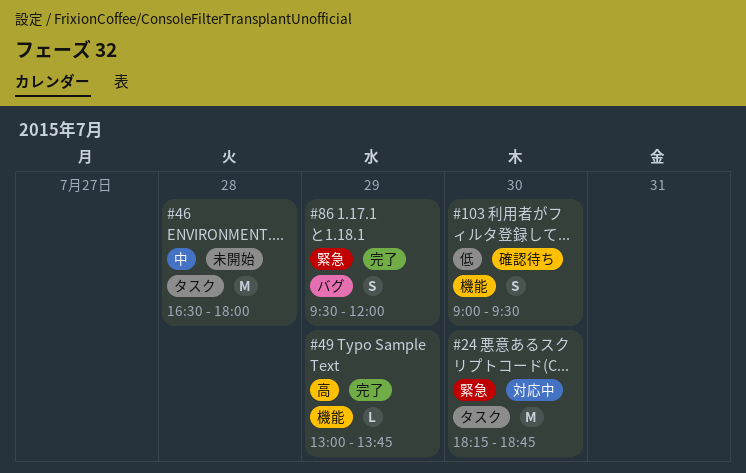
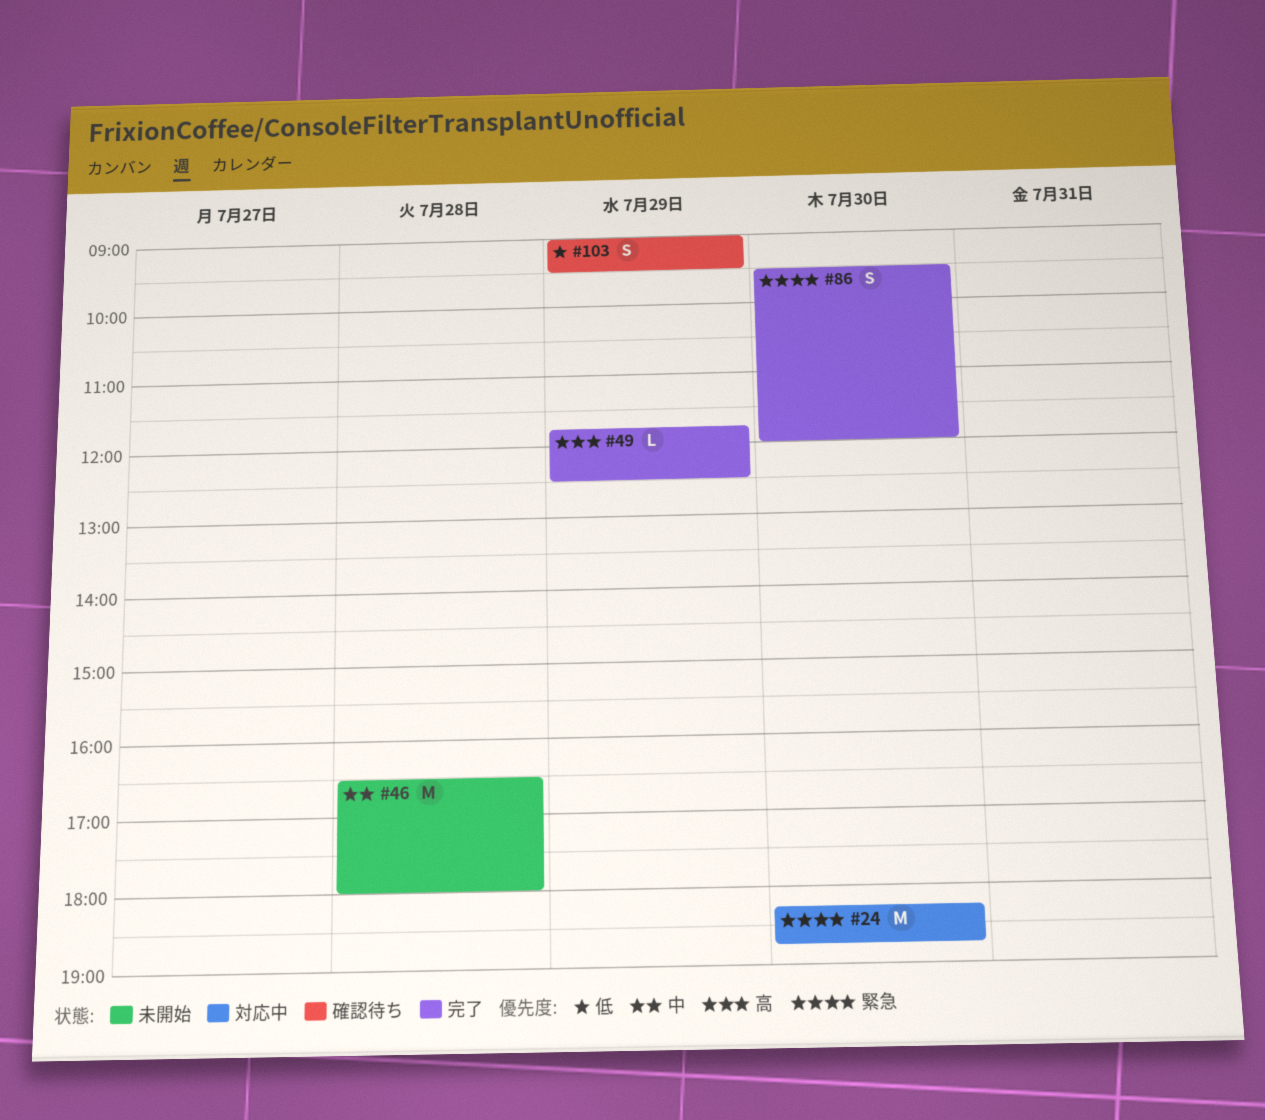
#49, begins: 13:00 -> 11:45
#49, ends: 13:45 -> 12:30
#86, day: Jul 29 -> Jul 30
#103, day: Jul 30 -> Jul 29

